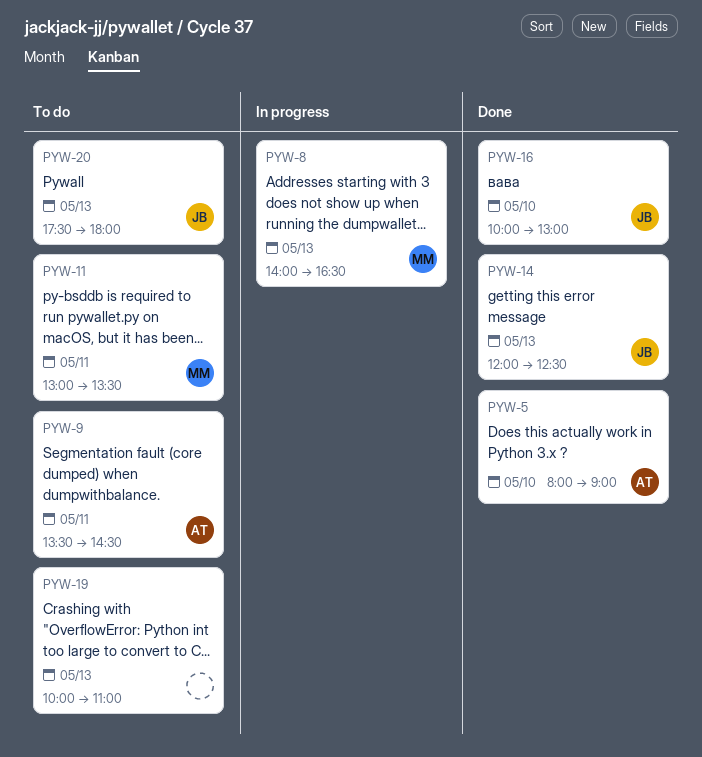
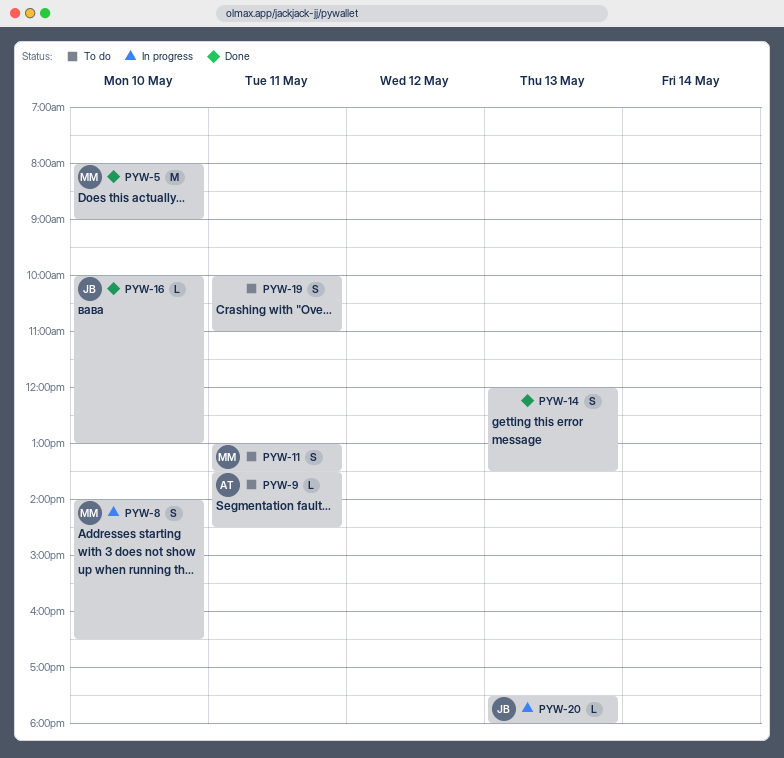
PYW-5, owner: AT -> MM
PYW-8, day: May 13 -> May 10
PYW-14, owner: JB -> none
PYW-14, ends: 12:30 -> 13:30
PYW-19, day: May 13 -> May 11
PYW-20, status: To do -> In progress

